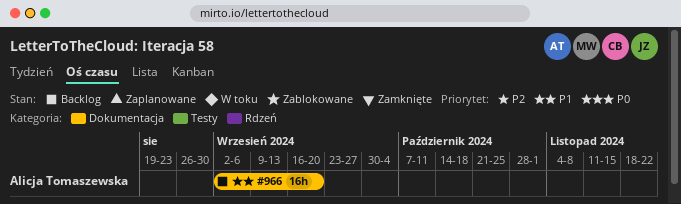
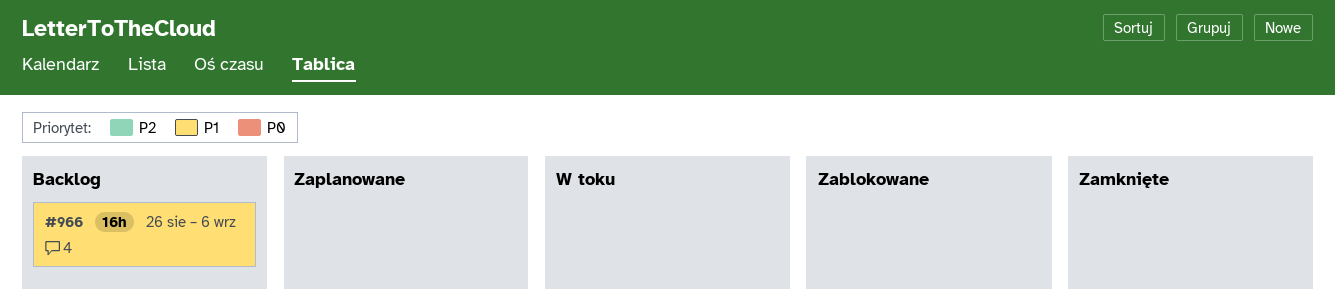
#966, start: Sep 2 -> Aug 26
#966, due: Sep 20 -> Sep 6

